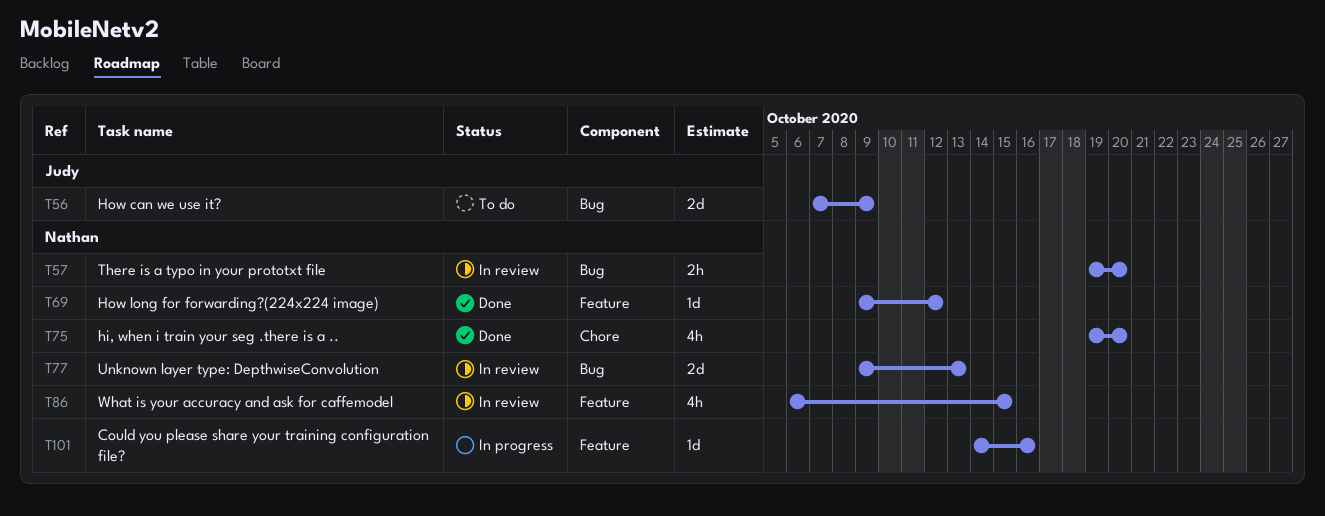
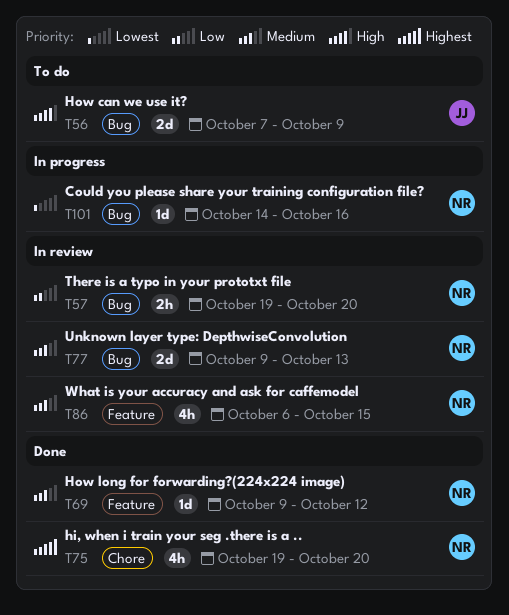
T101, label: Feature -> Bug

